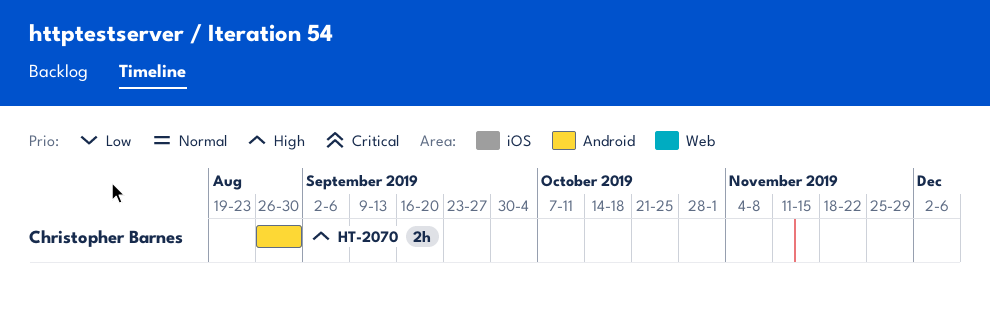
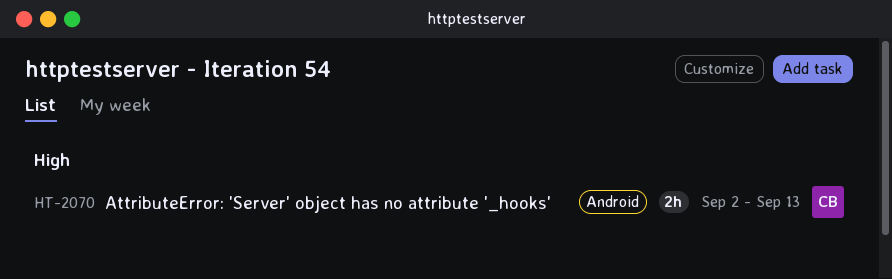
HT-2070, start: Aug 26 -> Sep 2
HT-2070, due: Aug 30 -> Sep 13

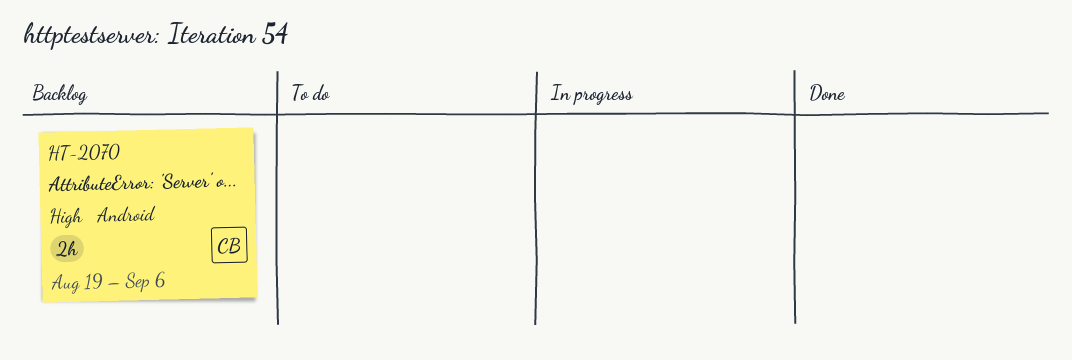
HT-2070, start: Sep 2 -> Aug 19
HT-2070, due: Sep 13 -> Sep 6

